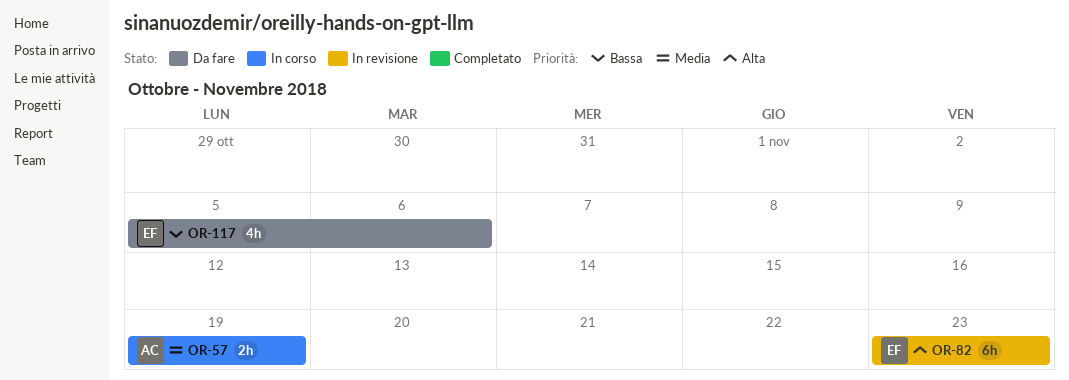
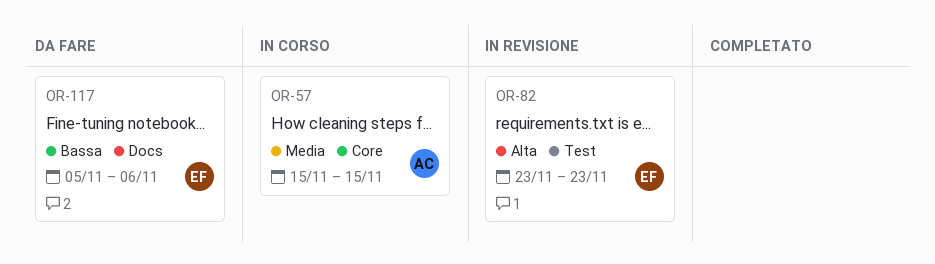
OR-57, start: Nov 19 -> Nov 15
OR-57, due: Nov 19 -> Nov 15

